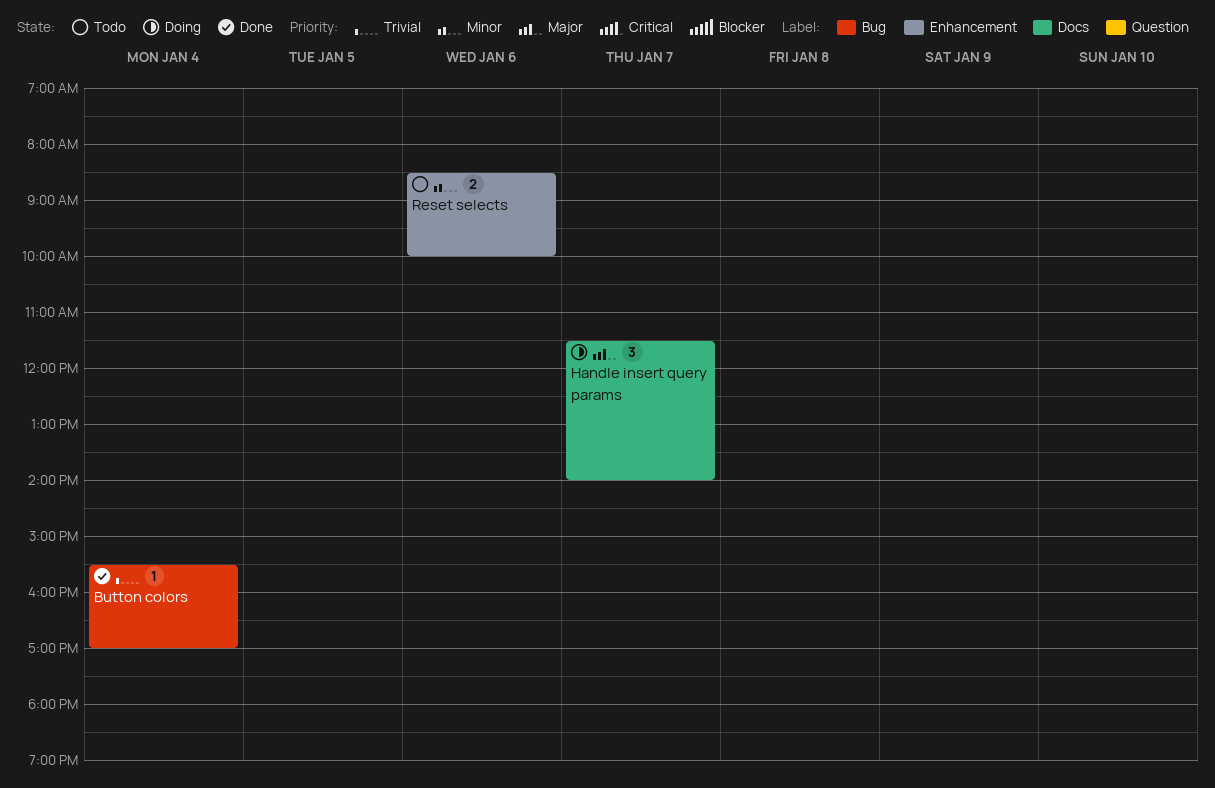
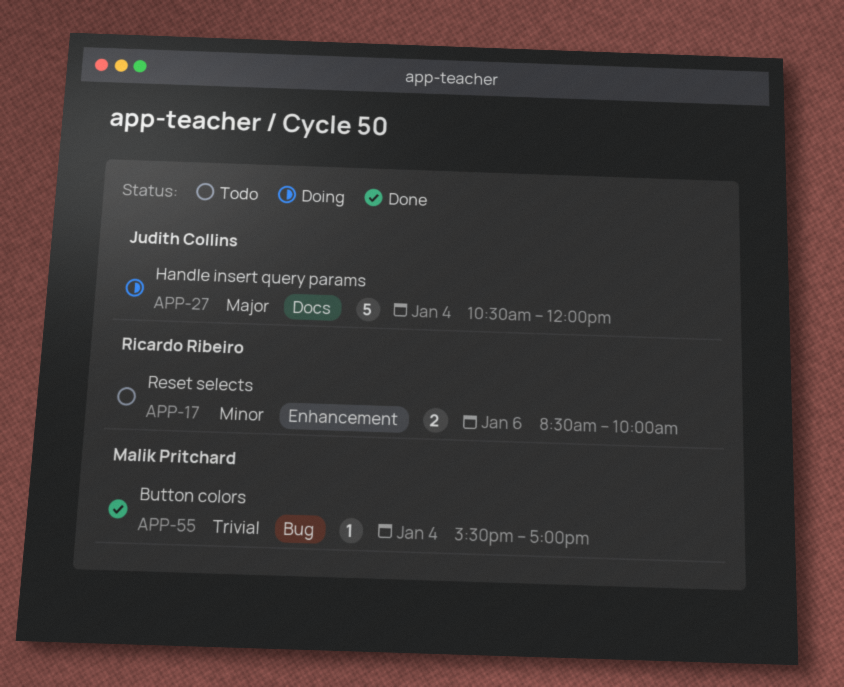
Handle insert query params, estimate: 3 -> 5
Handle insert query params, day: Jan 7 -> Jan 4
Handle insert query params, begins: 11:30 -> 10:30
Handle insert query params, ends: 14:00 -> 12:00

